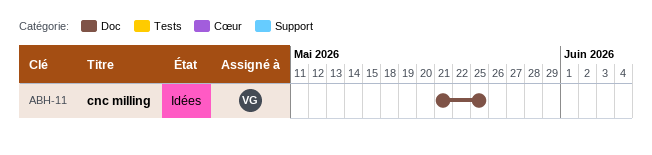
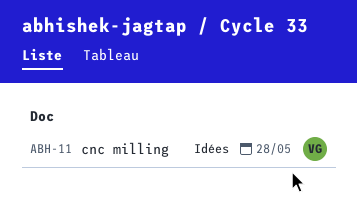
ABH-11, due: May 25 -> May 28

